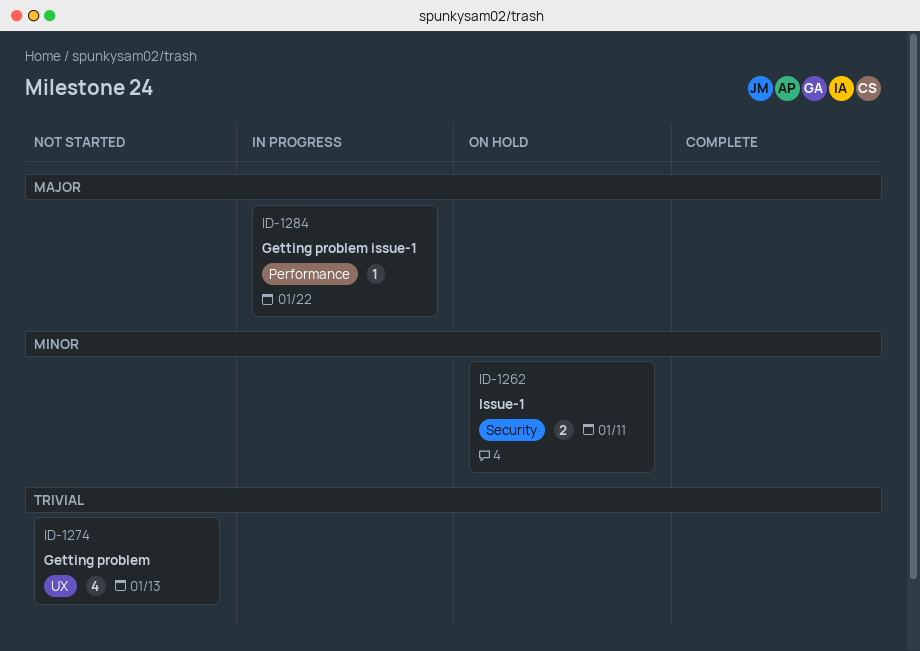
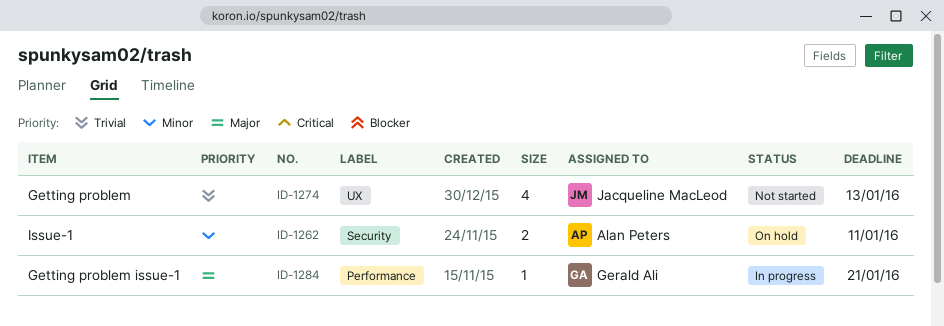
ID-1284, due: Jan 22 -> Jan 21

